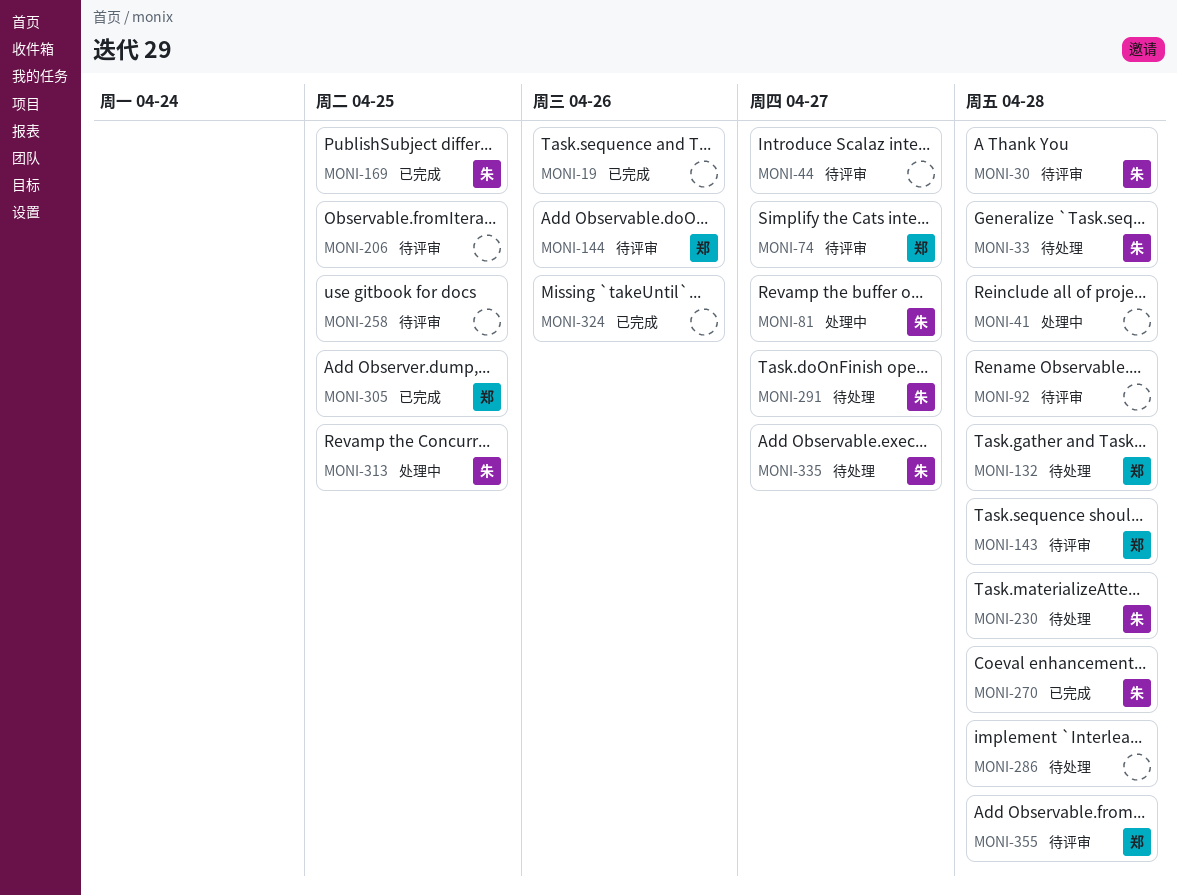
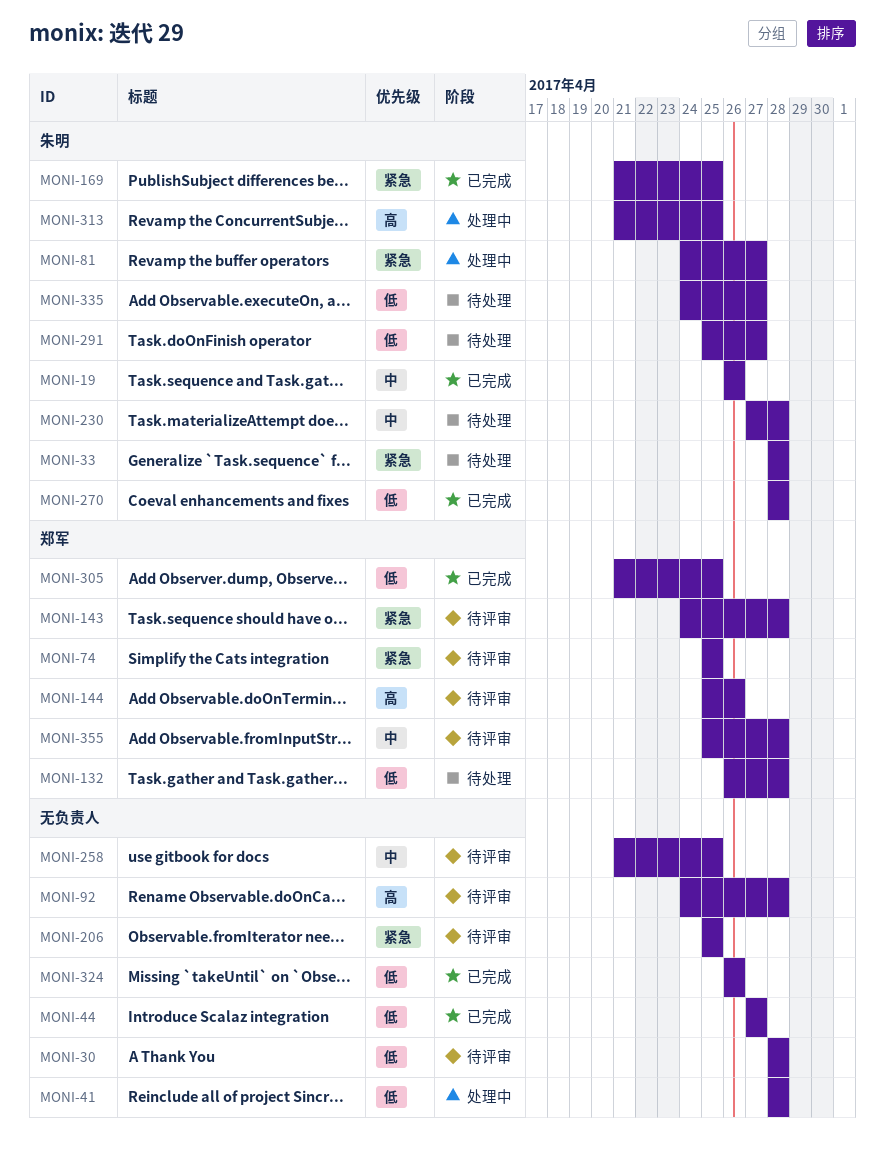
MONI-19, owner: none -> 朱明
MONI-30, owner: 朱明 -> none
MONI-44, status: 待评审 -> 已完成
MONI-74, due: Apr 27 -> Apr 25
MONI-286: present -> none

